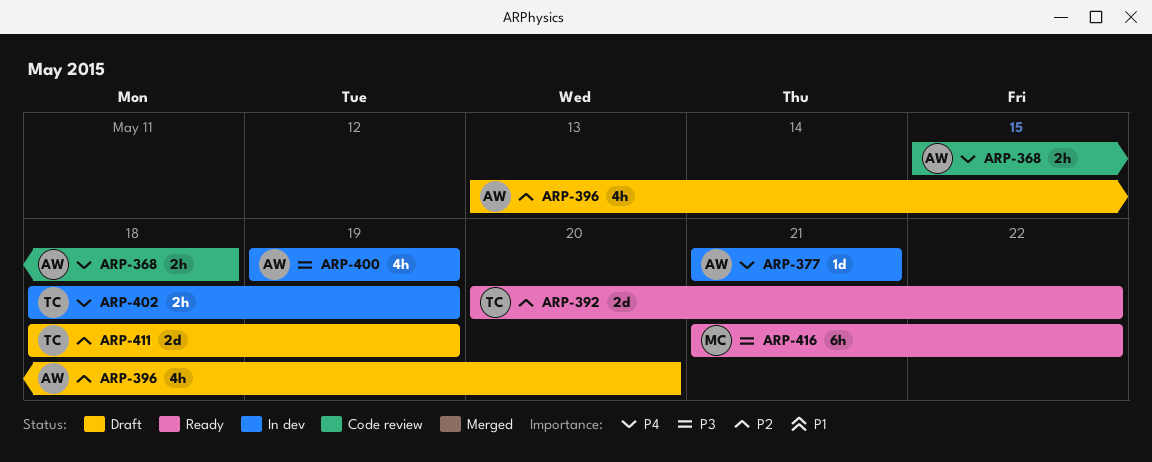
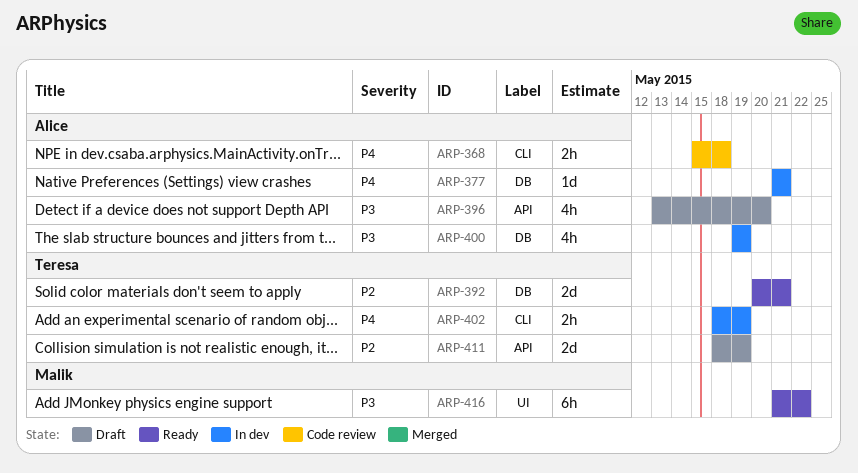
ARP-392, due: May 22 -> May 21
ARP-396, priority: P2 -> P3

